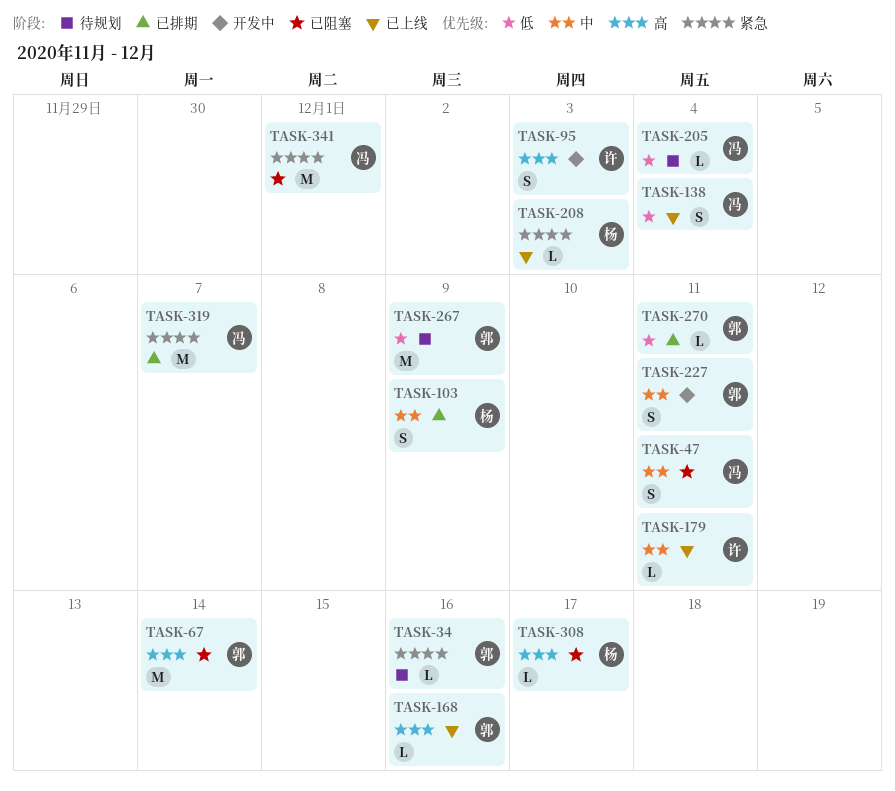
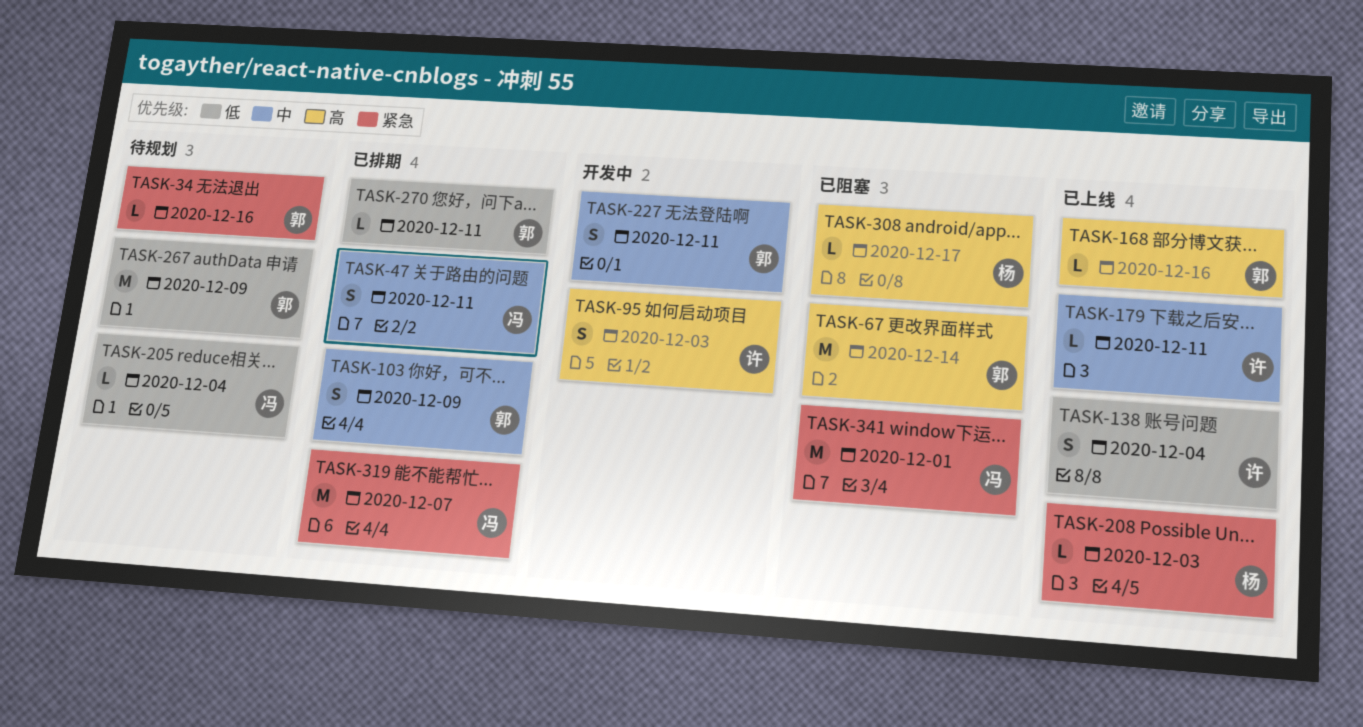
TASK-47, status: 已阻塞 -> 已排期
TASK-103, owner: 杨 -> 郭
TASK-138, owner: 冯 -> 许

